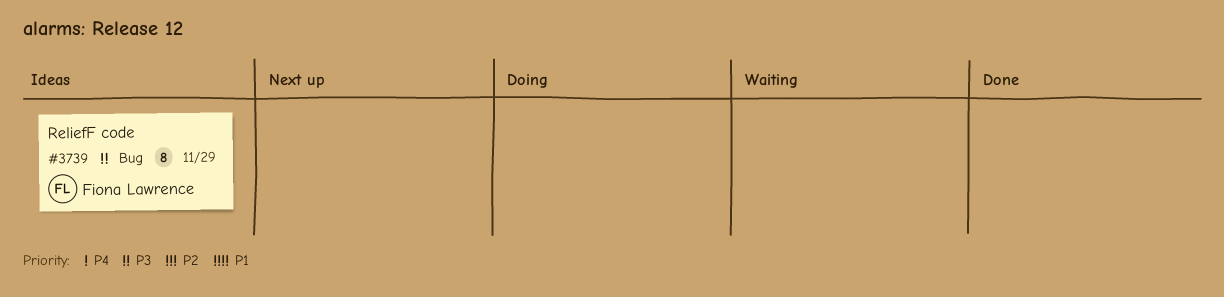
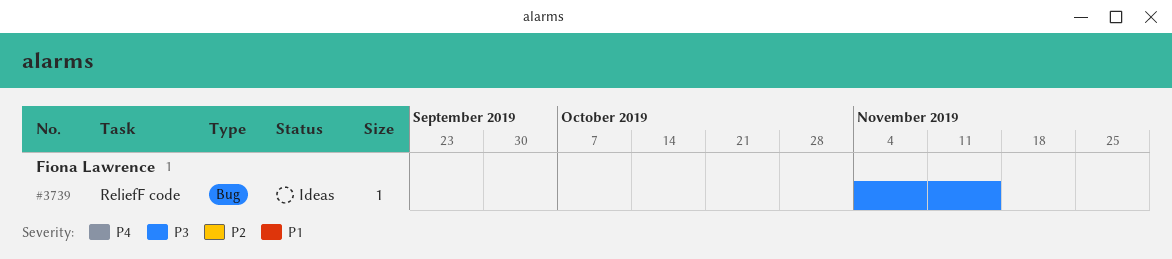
#3739, estimate: 8 -> 1
#3739, due: Nov 29 -> Nov 15

